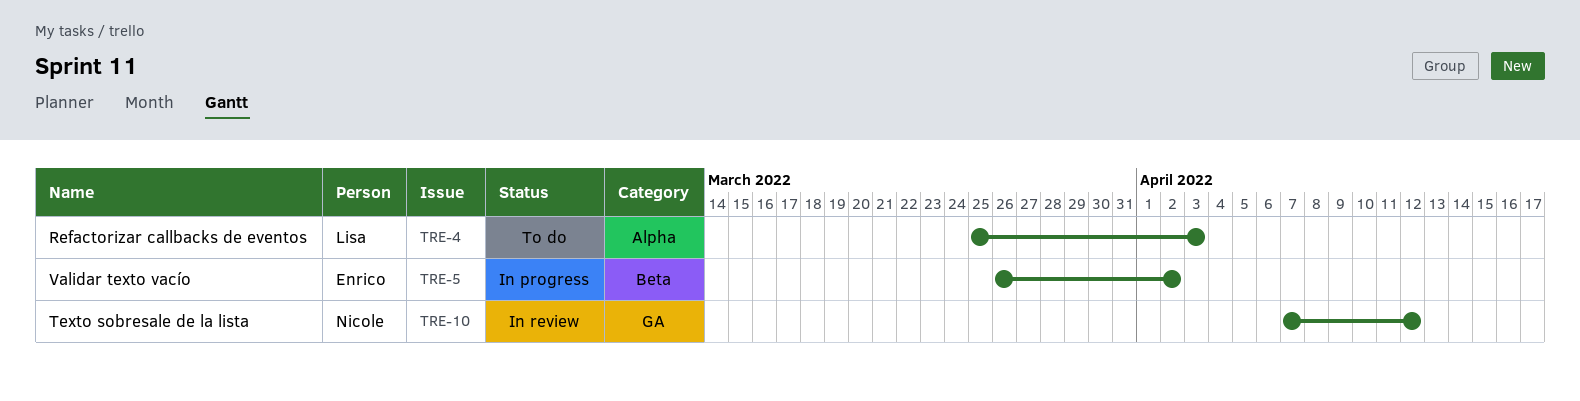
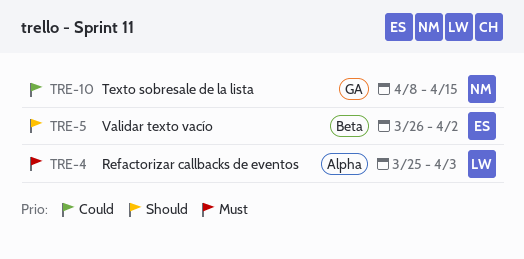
TRE-10, start: Apr 7 -> Apr 8
TRE-10, due: Apr 12 -> Apr 15

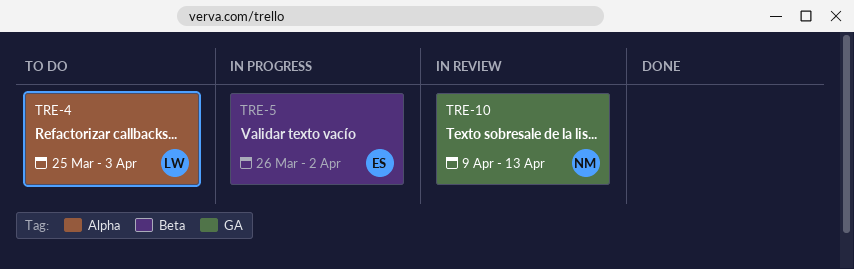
TRE-10, start: Apr 8 -> Apr 9
TRE-10, due: Apr 15 -> Apr 13

